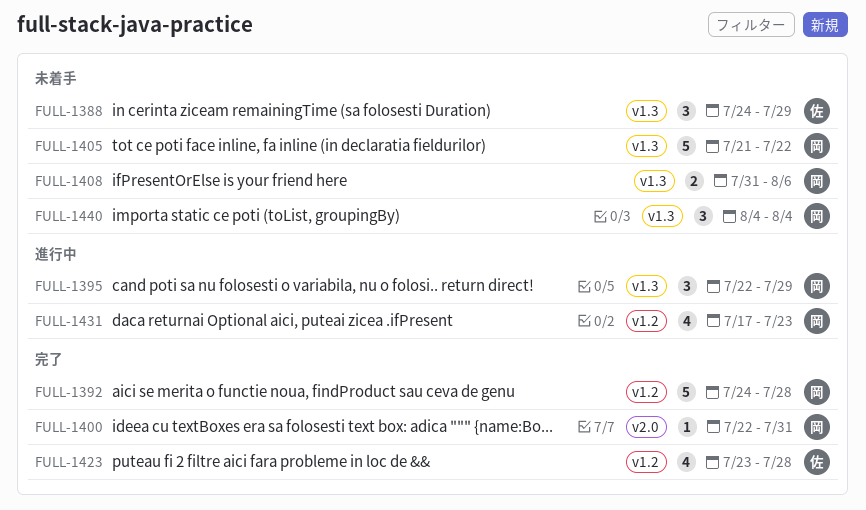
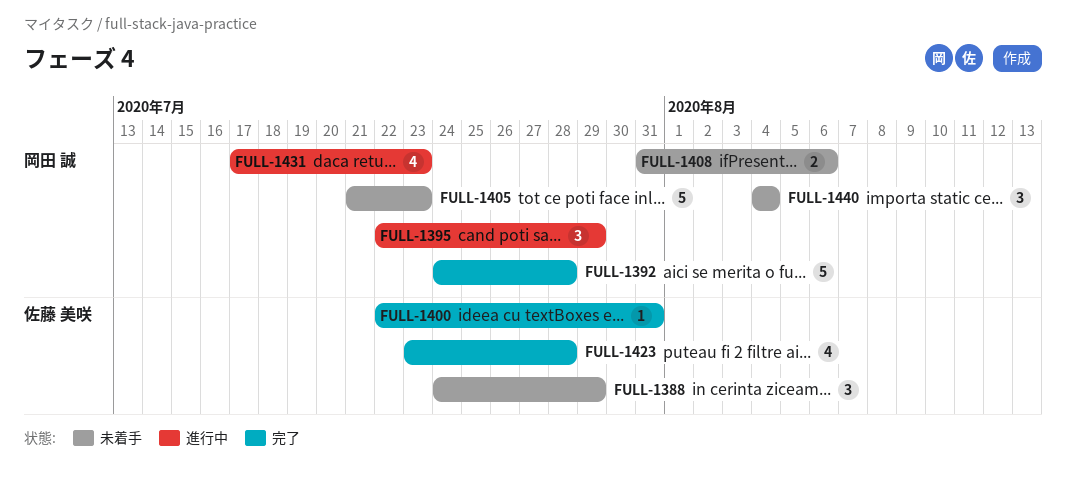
FULL-1400, owner: 岡田 誠 -> 佐藤 美咲
FULL-1405, due: Jul 22 -> Jul 23

